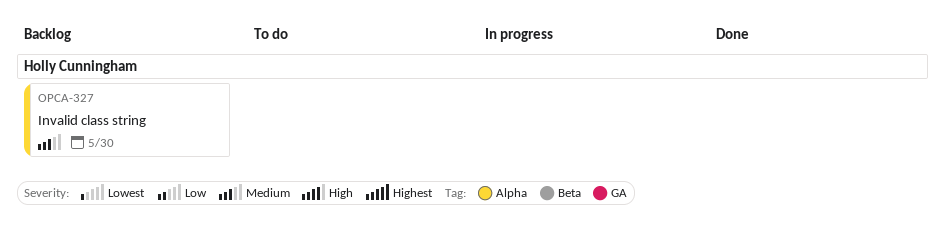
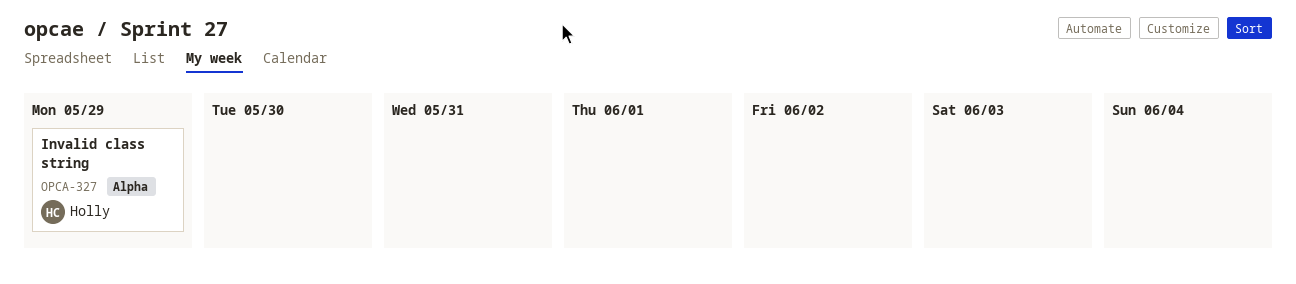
OPCA-327, due: May 30 -> May 29

